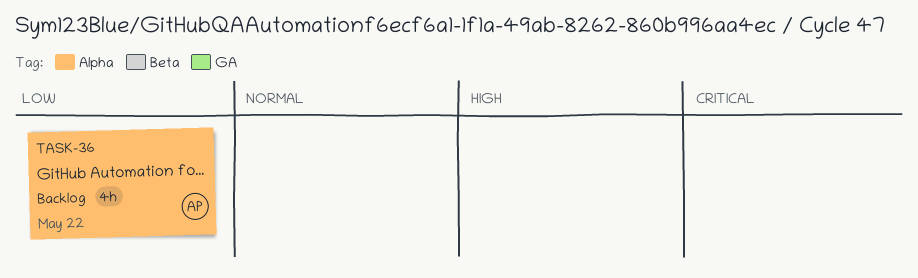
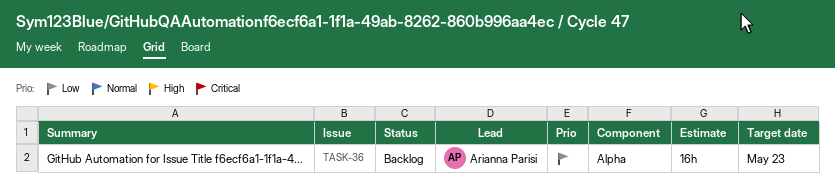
TASK-36, estimate: 4h -> 16h
TASK-36, due: May 22 -> May 23

